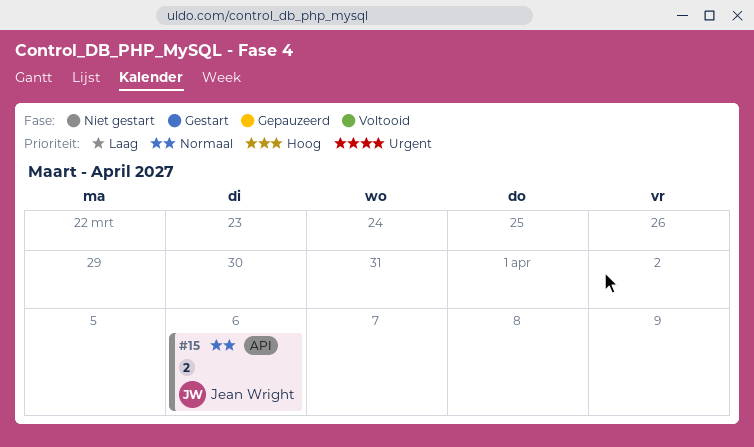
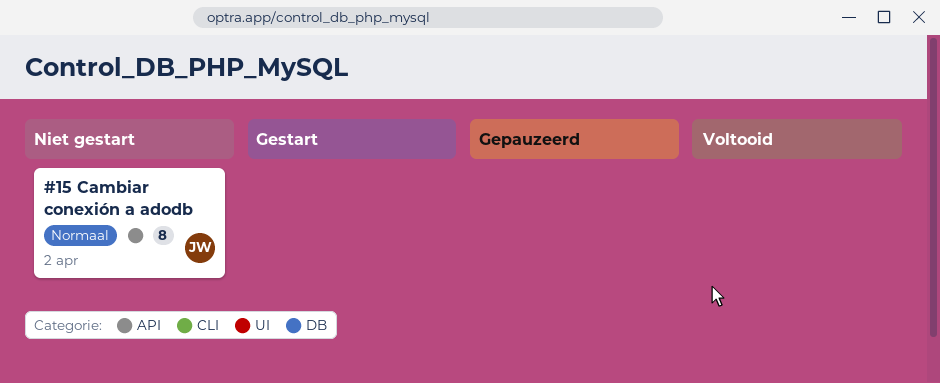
#15, estimate: 2 -> 8
#15, due: Apr 6 -> Apr 2

